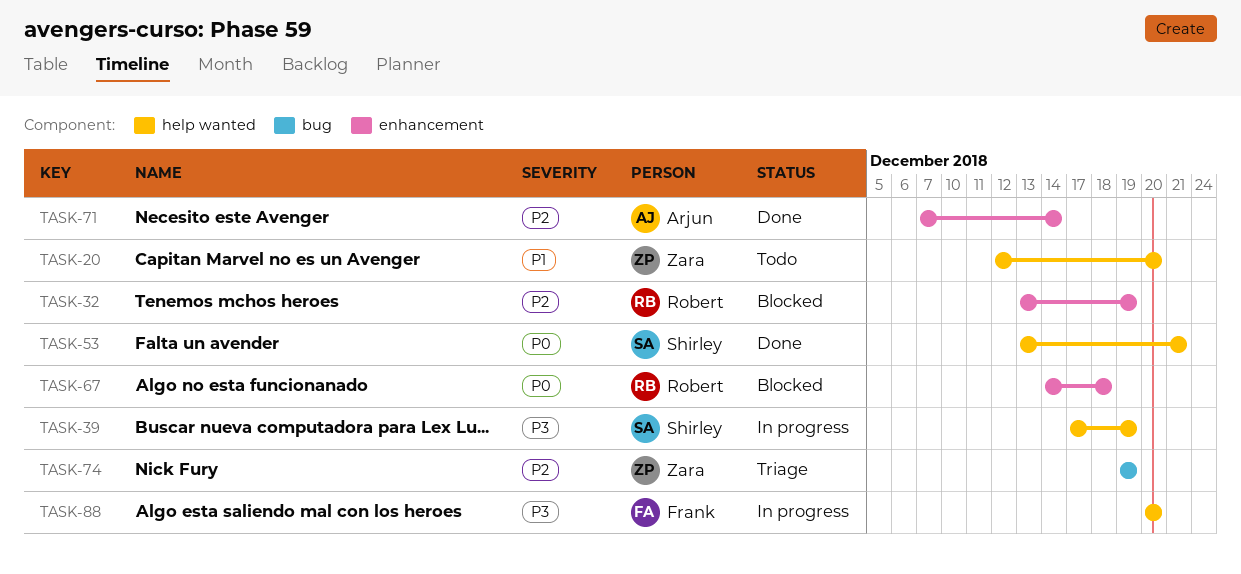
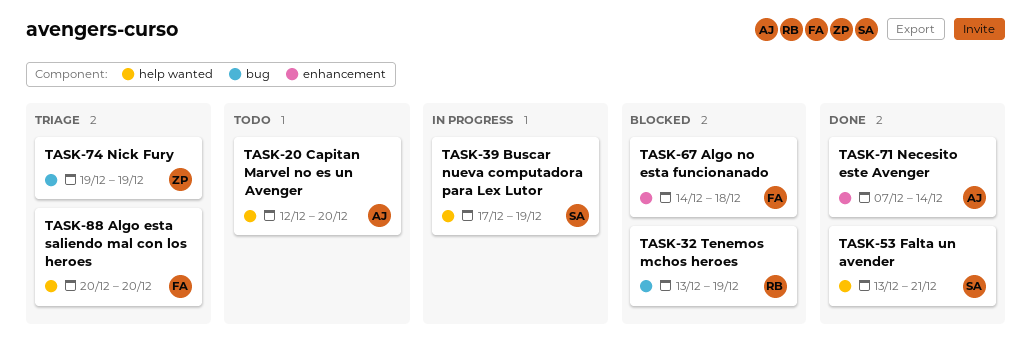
TASK-20, owner: Zara -> Arjun
TASK-32, label: enhancement -> bug
TASK-67, owner: Robert -> Frank
TASK-88, status: In progress -> Triage

